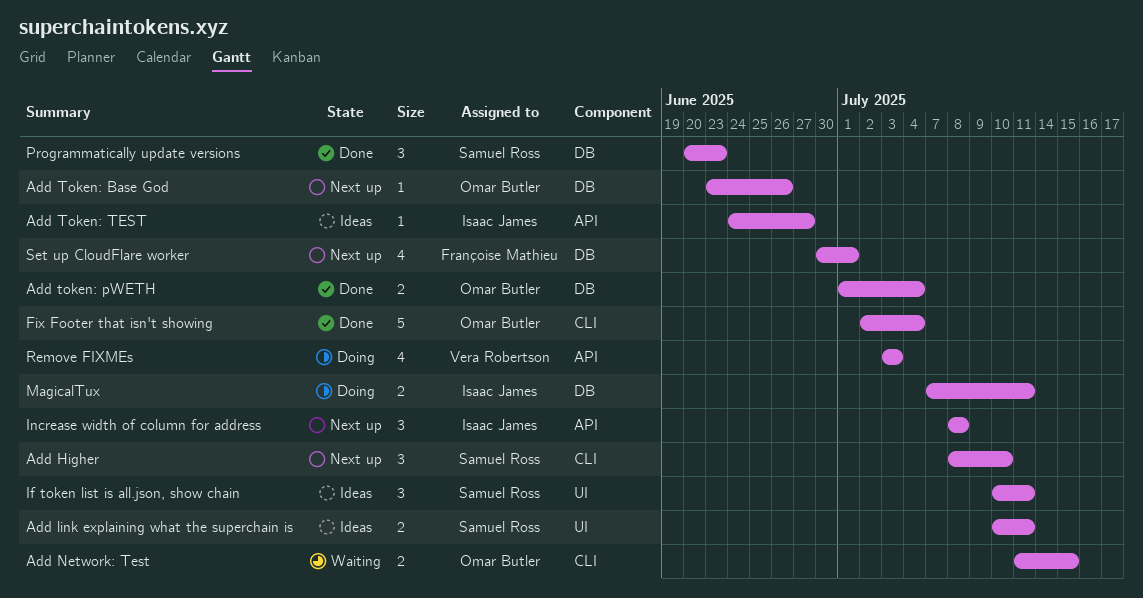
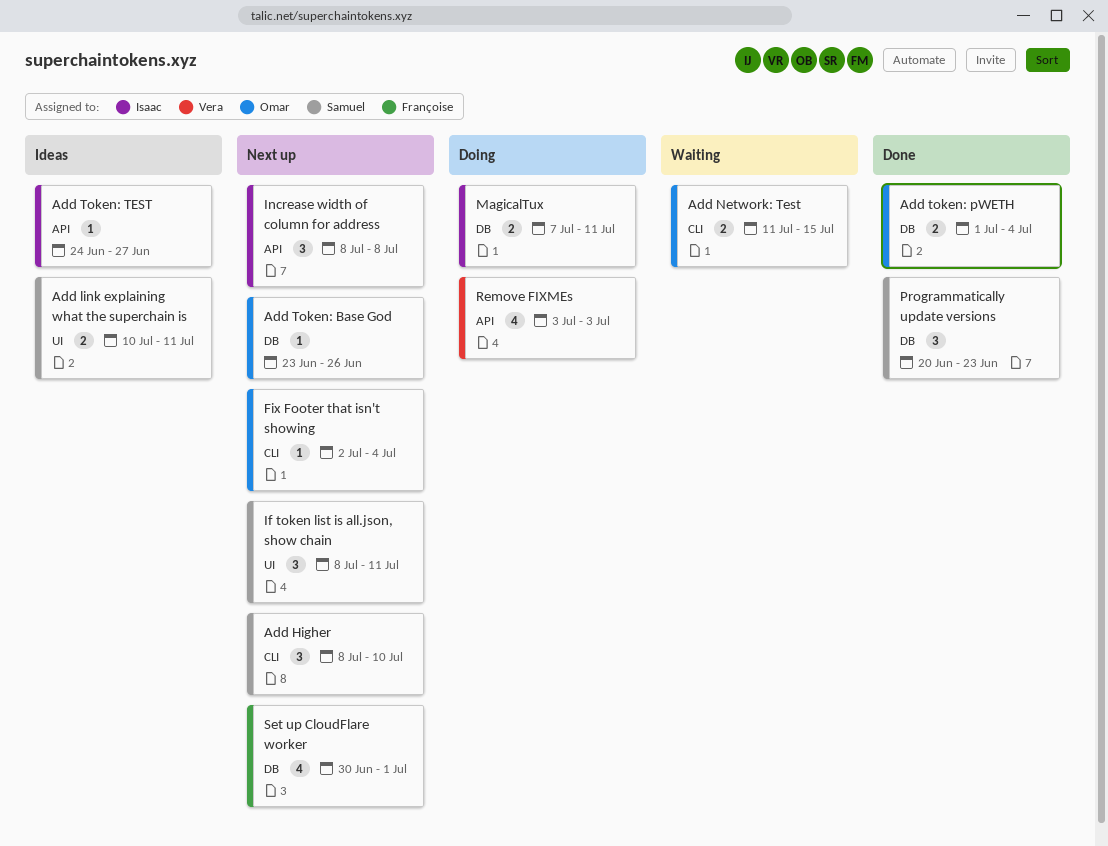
Fix Footer that isn't showing, status: Done -> Next up
Fix Footer that isn't showing, estimate: 5 -> 1
If token list is all.json, show chain, status: Ideas -> Next up
If token list is all.json, show chain, start: Jul 10 -> Jul 8

